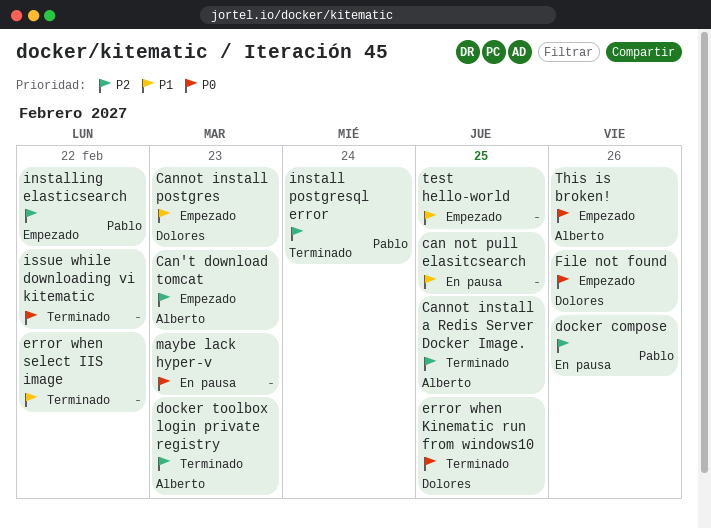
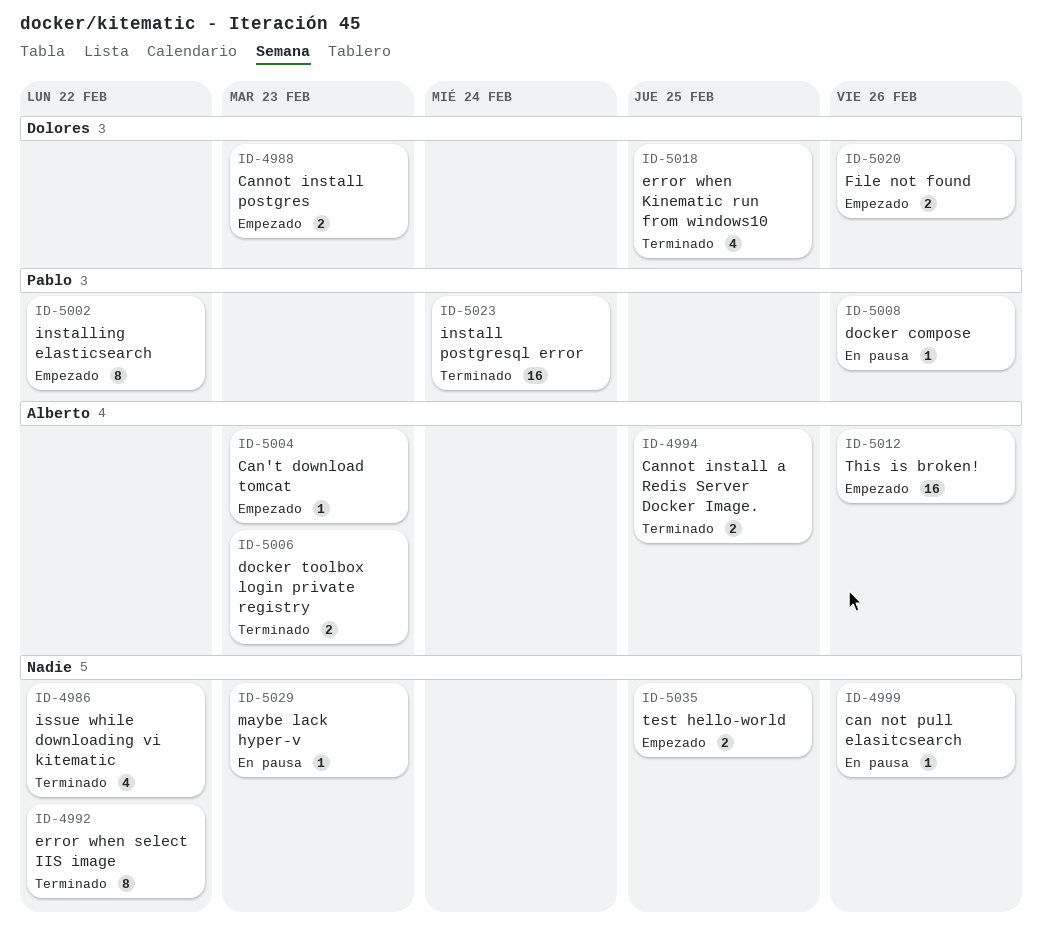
can not pull elasitcsearch, due: Feb 25 -> Feb 26

